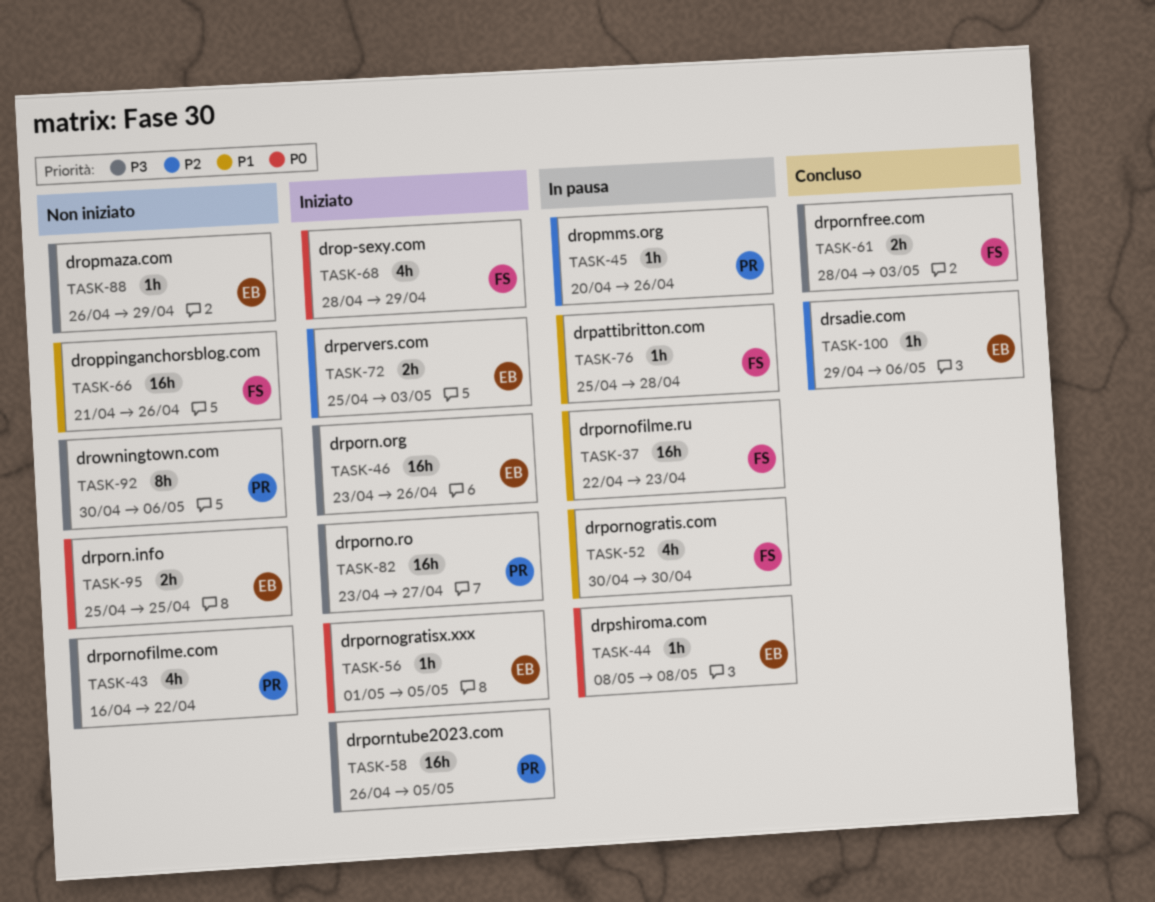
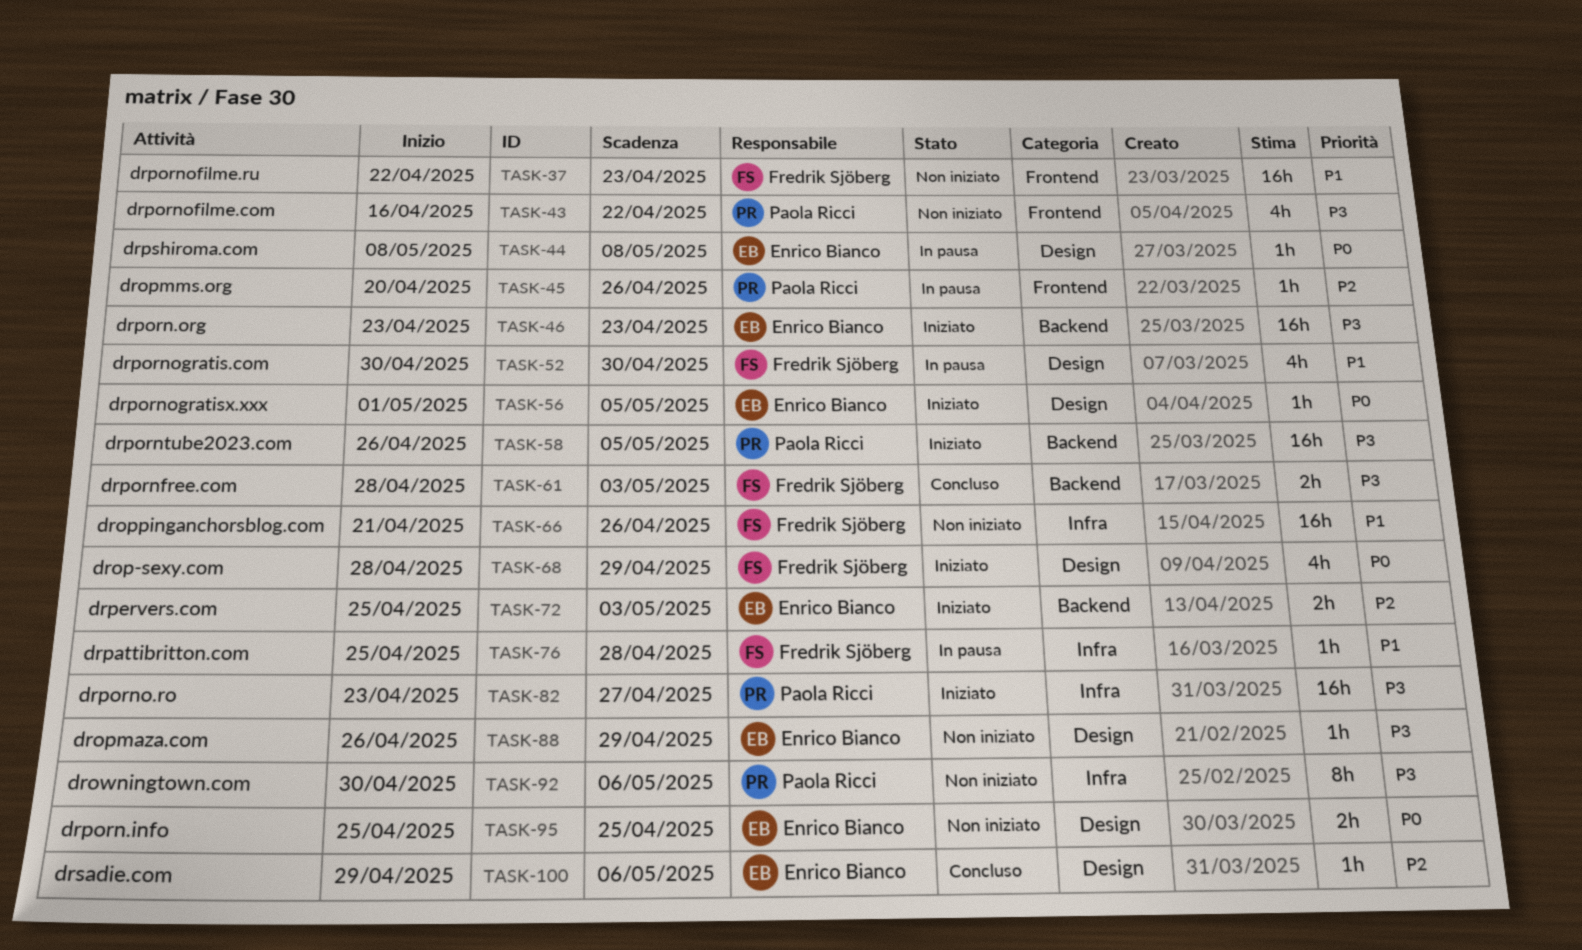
TASK-37, status: In pausa -> Non iniziato
TASK-46, due: Apr 26 -> Apr 23

